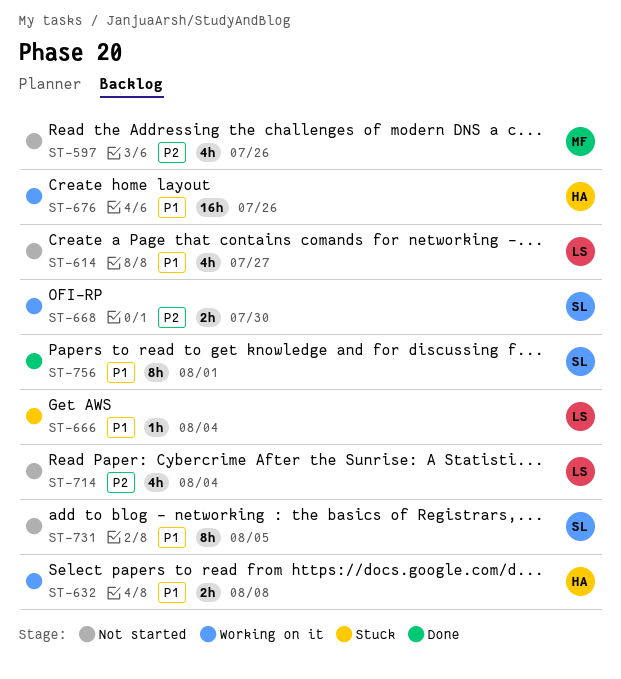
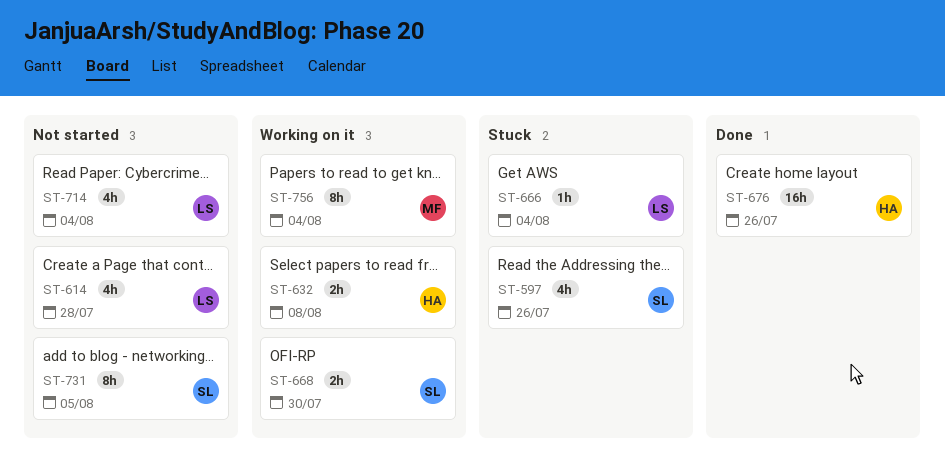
ST-597, status: Not started -> Stuck
ST-597, owner: MF -> SL
ST-614, due: Jul 27 -> Jul 28
ST-676, status: Working on it -> Done
ST-756, status: Done -> Working on it
ST-756, owner: SL -> MF
ST-756, due: Aug 1 -> Aug 4

